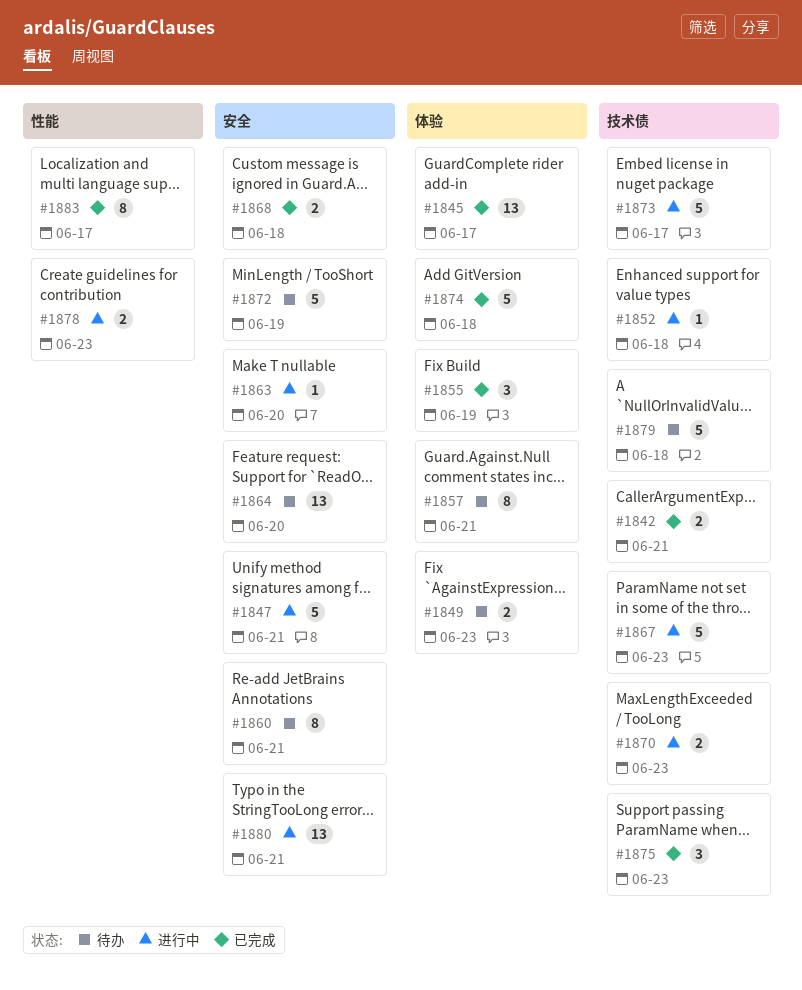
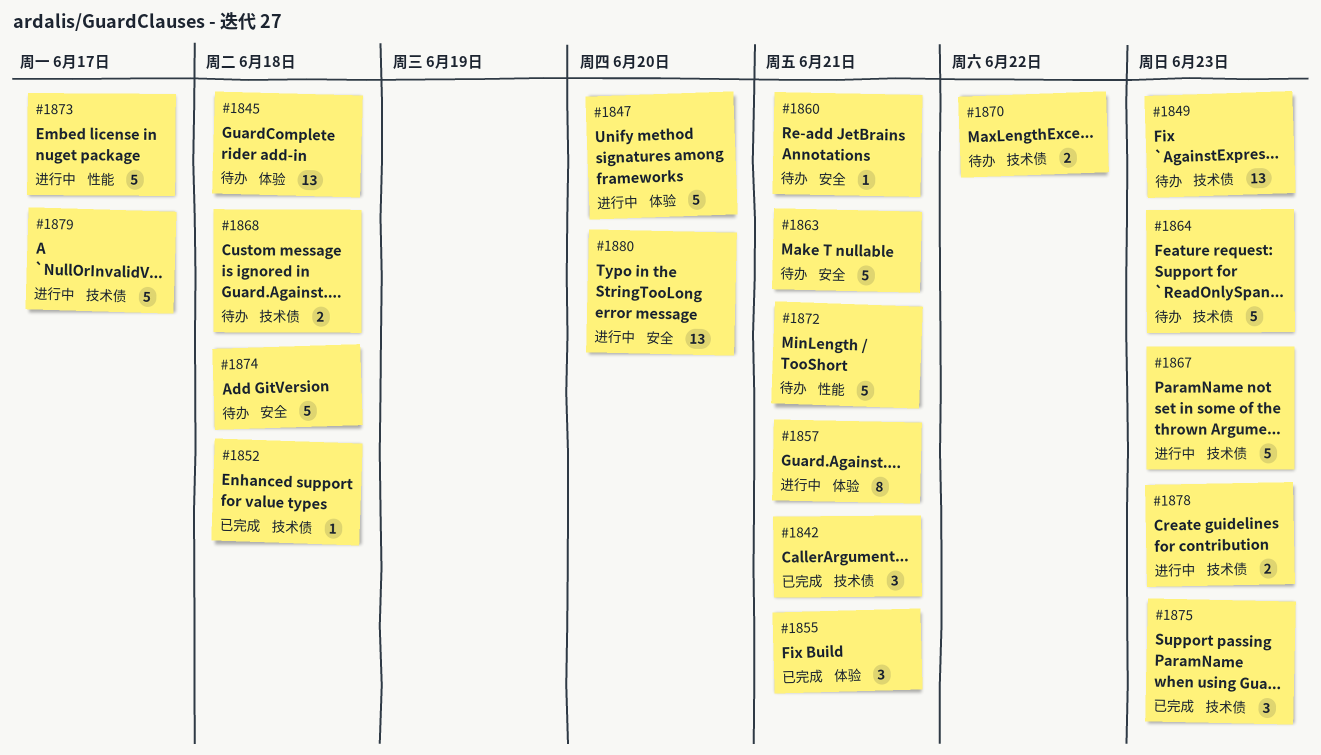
#1842, estimate: 2 -> 3
#1845, status: 已完成 -> 待办
#1845, due: Jun 17 -> Jun 18
#1847, label: 安全 -> 体验
#1847, due: Jun 21 -> Jun 20
#1849, label: 体验 -> 技术债
#1849, estimate: 2 -> 13
#1852, status: 进行中 -> 已完成
#1855, due: Jun 19 -> Jun 21
#1857, status: 待办 -> 进行中
#1860, estimate: 8 -> 1
#1863, status: 进行中 -> 待办
#1863, estimate: 1 -> 5
#1863, due: Jun 20 -> Jun 21
#1864, label: 安全 -> 技术债
#1864, estimate: 13 -> 5
#1864, due: Jun 20 -> Jun 23
#1868, status: 已完成 -> 待办
#1868, label: 安全 -> 技术债
#1870, status: 进行中 -> 待办
#1870, due: Jun 23 -> Jun 22
#1872, label: 安全 -> 性能
#1872, due: Jun 19 -> Jun 21
#1873, label: 技术债 -> 性能
#1874, status: 已完成 -> 待办
#1874, label: 体验 -> 安全
#1878, label: 性能 -> 技术债
#1879, status: 待办 -> 进行中
#1879, due: Jun 18 -> Jun 17
#1880, due: Jun 21 -> Jun 20
#1883: present -> none

